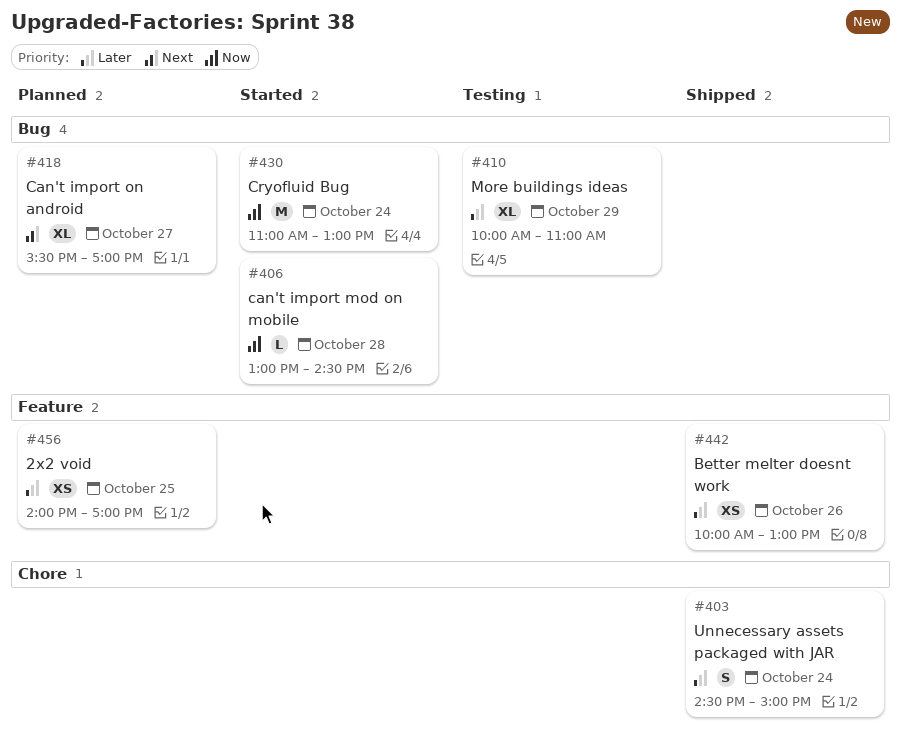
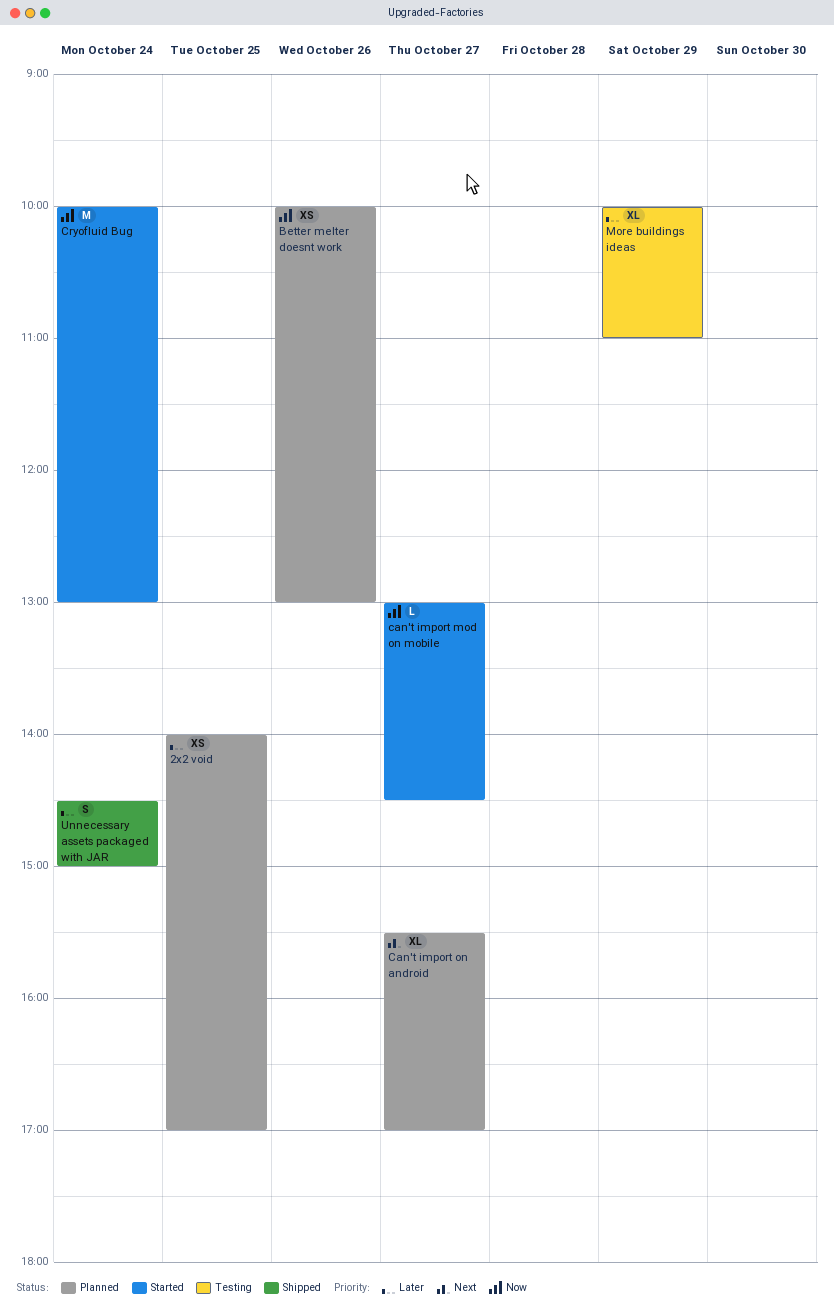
Better melter doesnt work, status: Shipped -> Planned
Better melter doesnt work, priority: Later -> Now
can't import mod on mobile, day: Oct 28 -> Oct 27
Cryofluid Bug, begins: 11:00 -> 10:00

